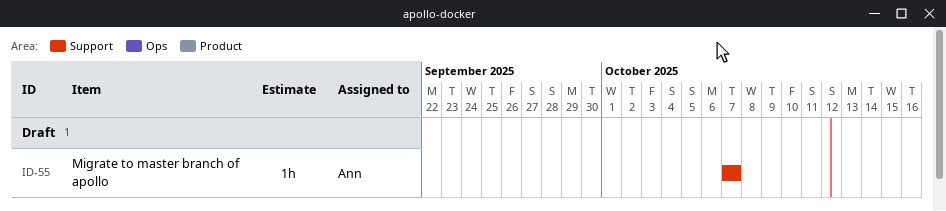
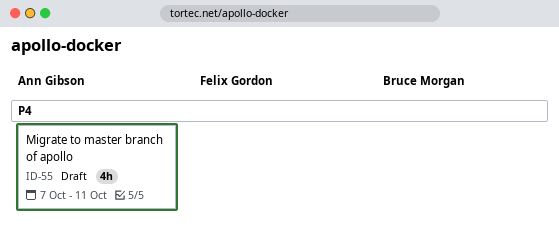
ID-55, estimate: 1h -> 4h
ID-55, due: Oct 7 -> Oct 11

